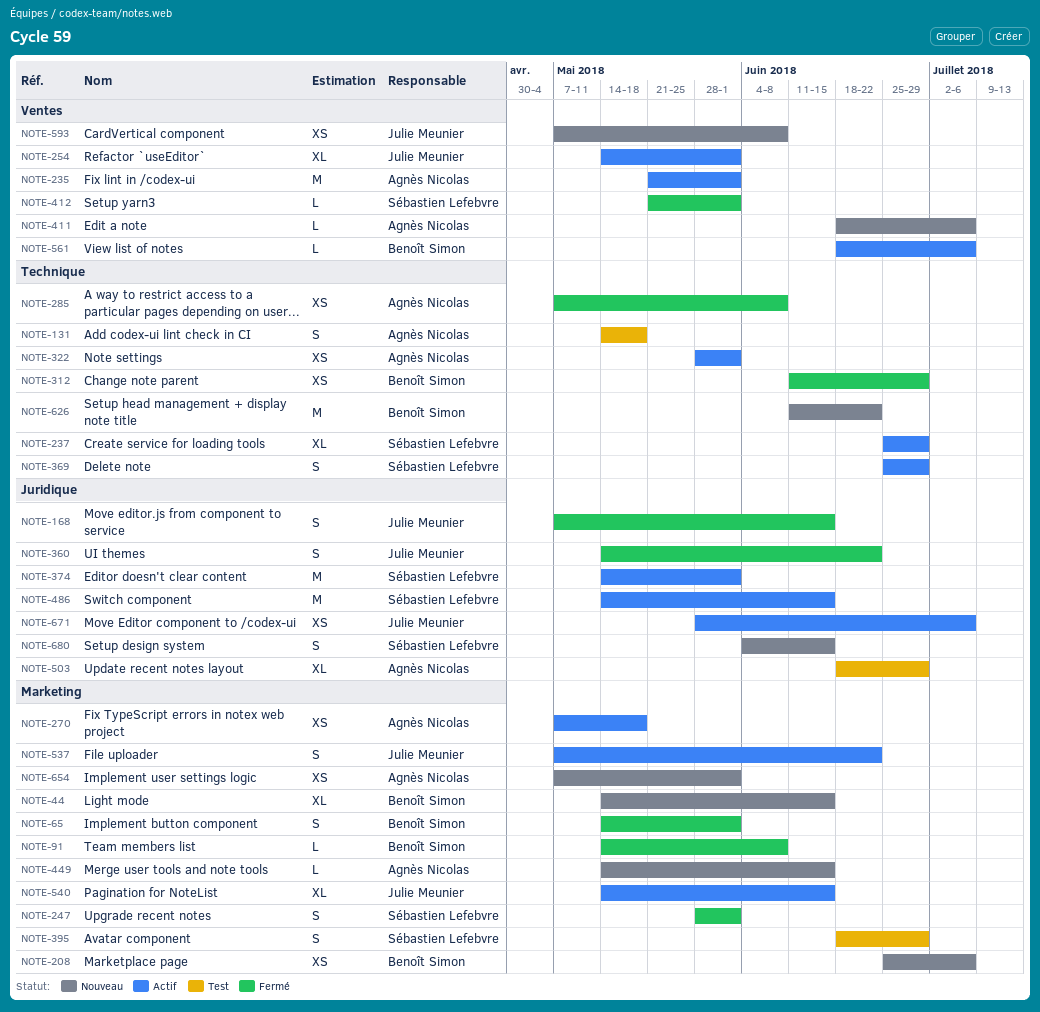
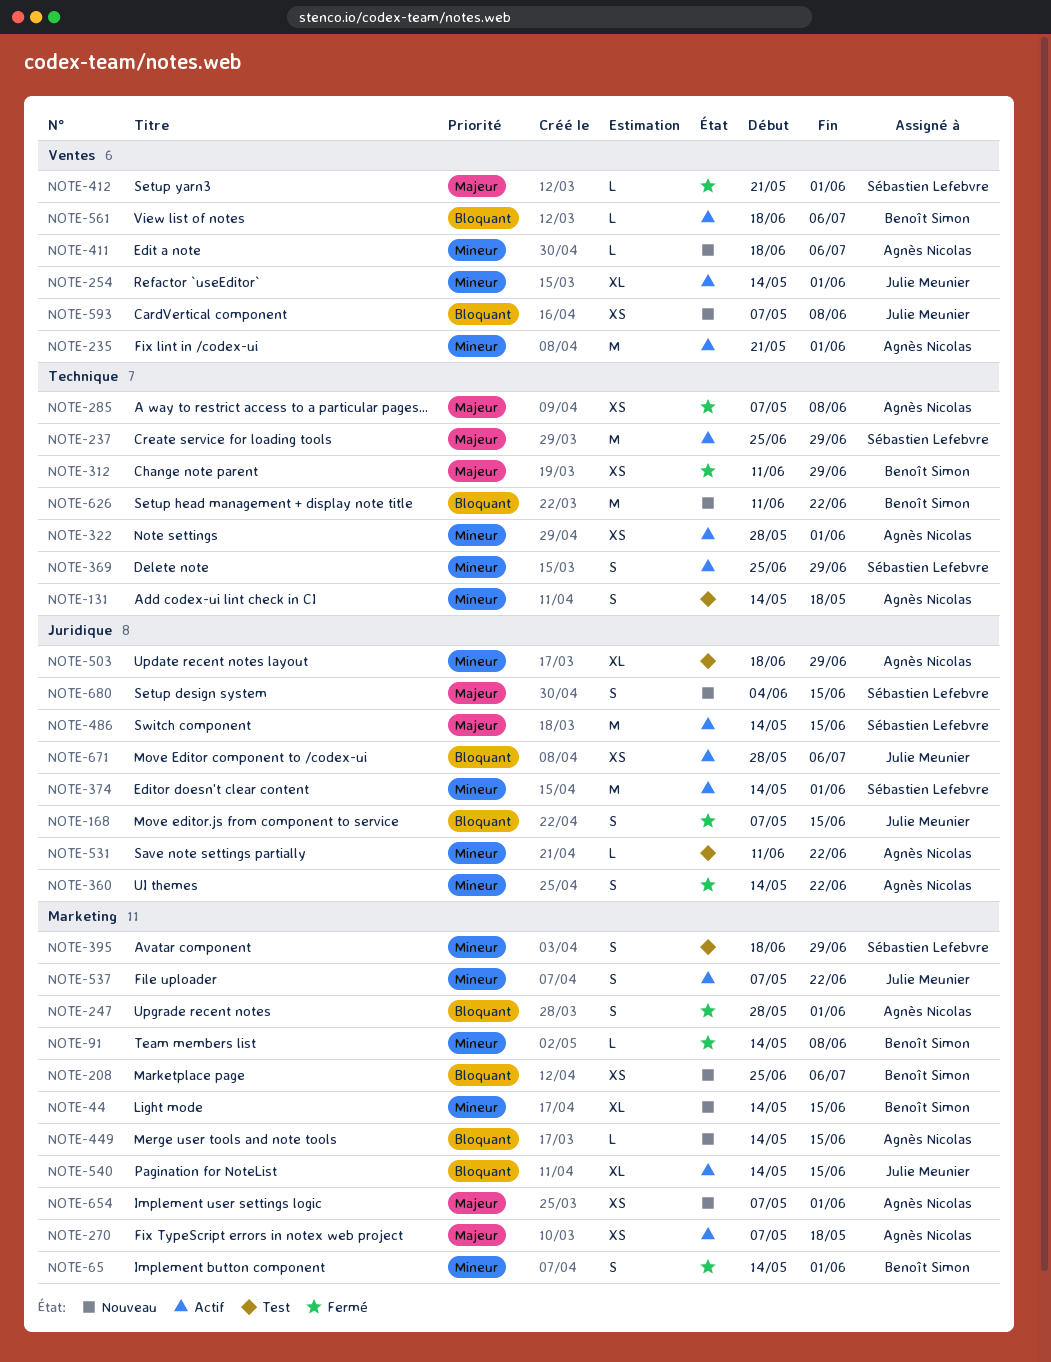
NOTE-237, estimate: XL -> M
NOTE-247, owner: Sébastien Lefebvre -> Agnès Nicolas
NOTE-360, owner: Julie Meunier -> Agnès Nicolas
NOTE-531: none -> present

